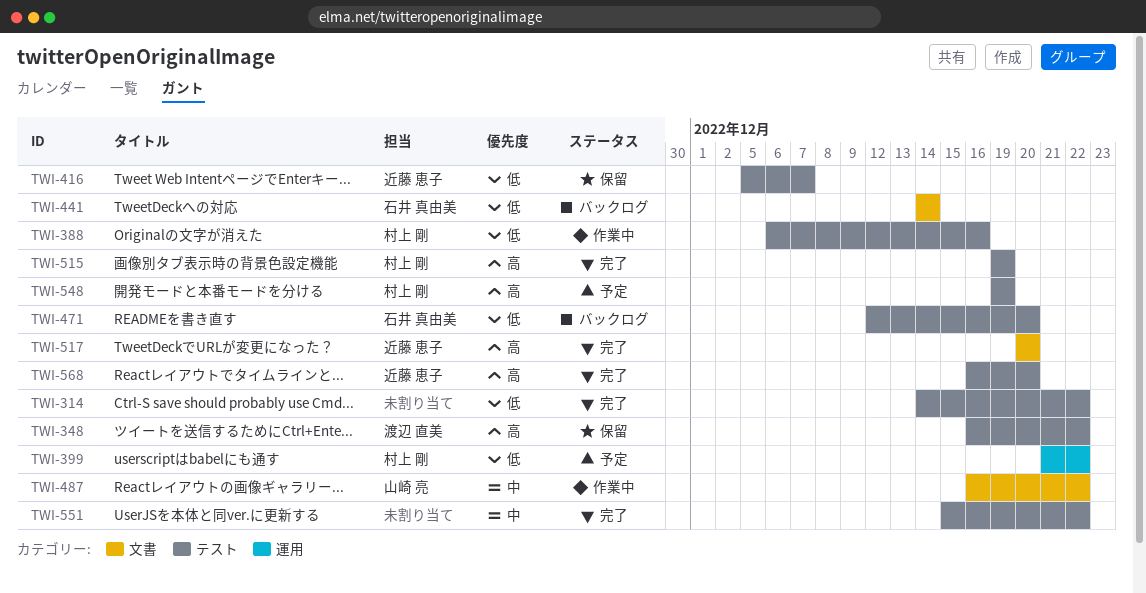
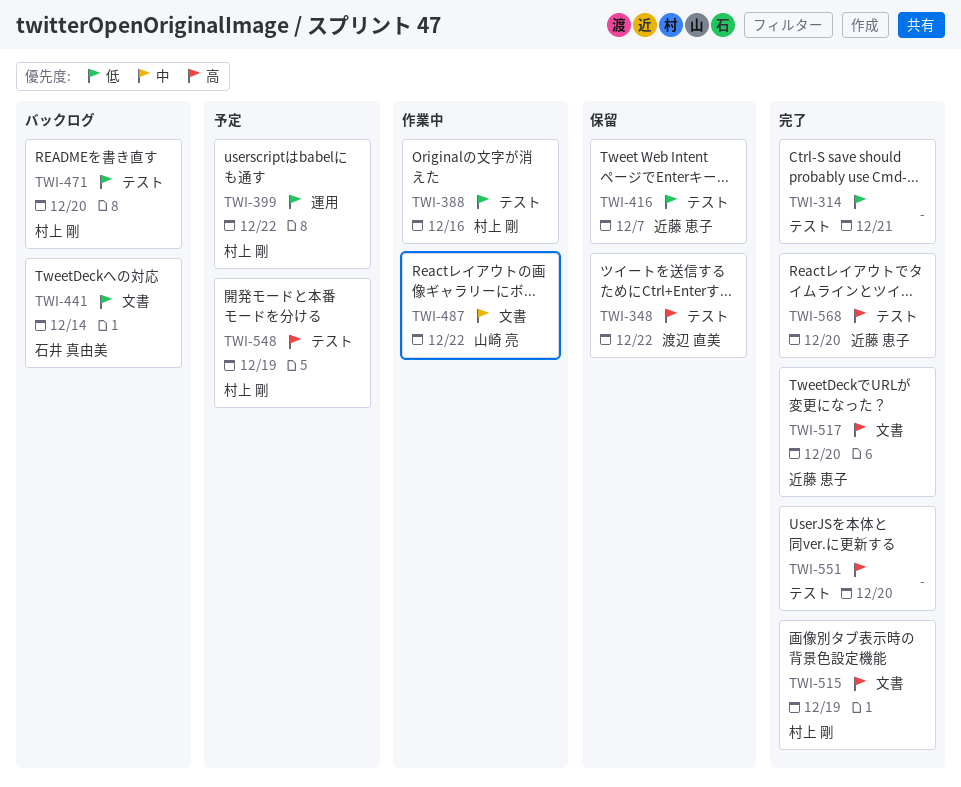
TWI-314, due: Dec 22 -> Dec 21
TWI-471, owner: 石井 真由美 -> 村上 剛
TWI-515, label: テスト -> 文書
TWI-551, priority: 中 -> 高
TWI-551, due: Dec 22 -> Dec 20

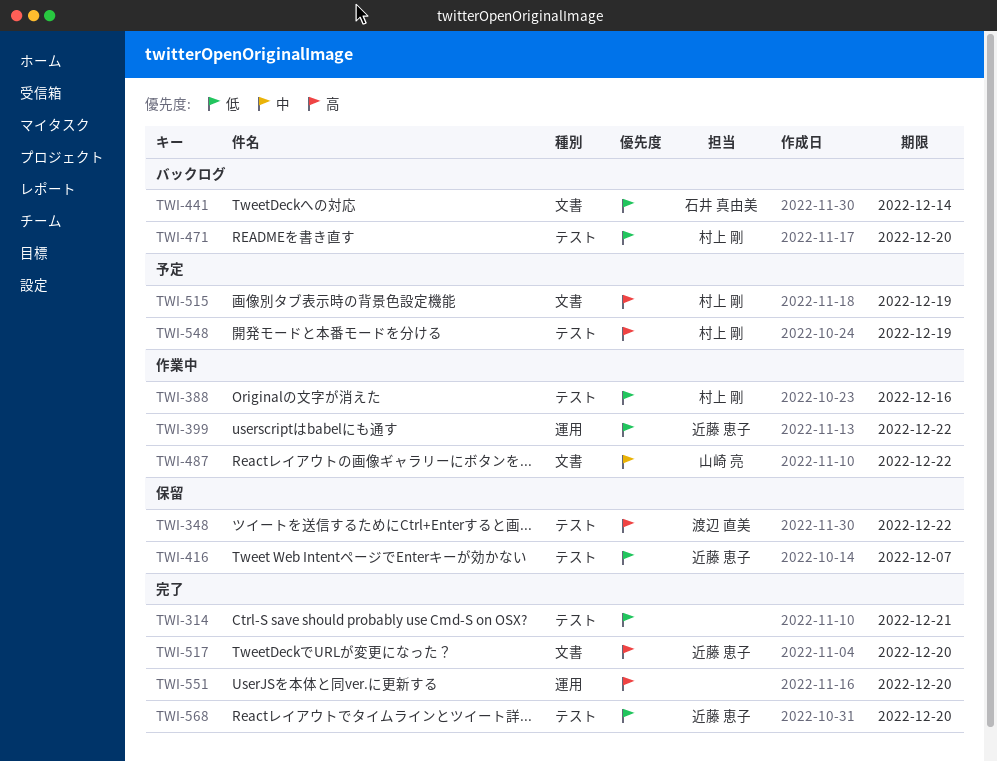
TWI-399, status: 予定 -> 作業中
TWI-399, owner: 村上 剛 -> 近藤 恵子
TWI-515, status: 完了 -> 予定
TWI-551, label: テスト -> 運用
TWI-568, priority: 高 -> 低

